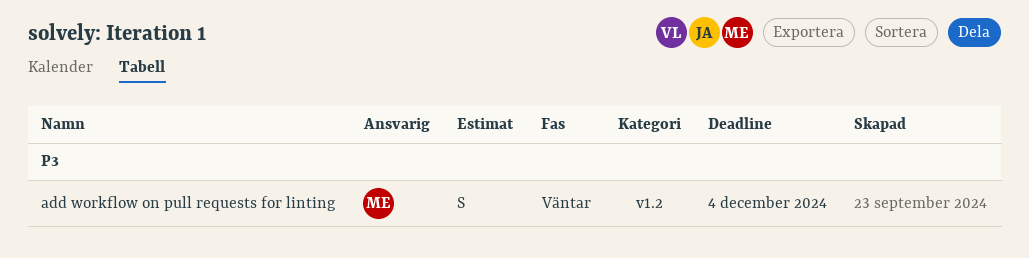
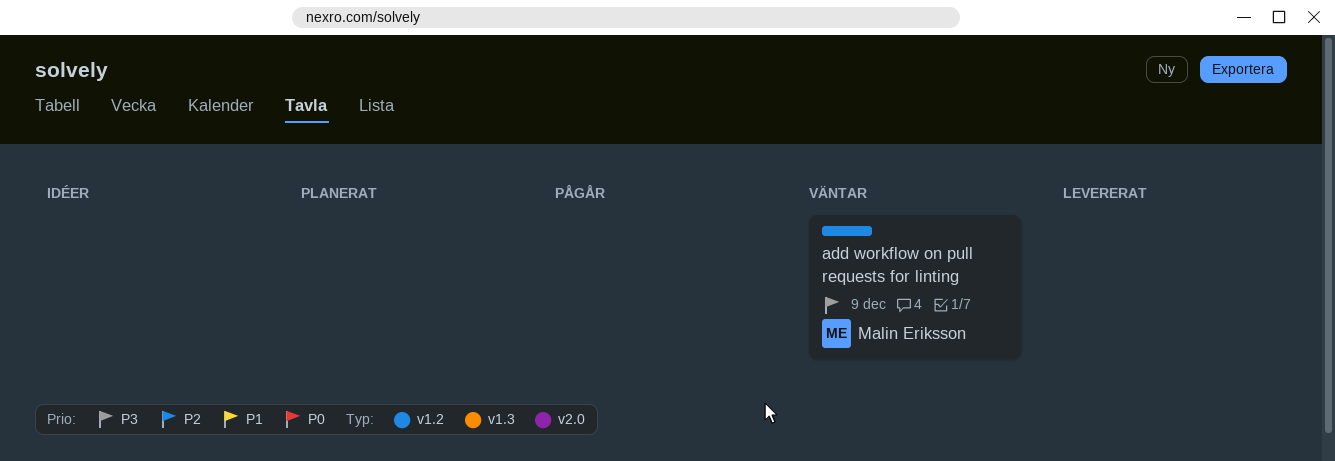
add workflow on pull requests for linting, due: Dec 4 -> Dec 9

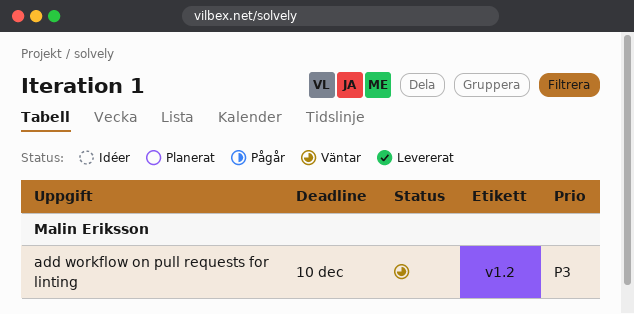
add workflow on pull requests for linting, due: Dec 9 -> Dec 10

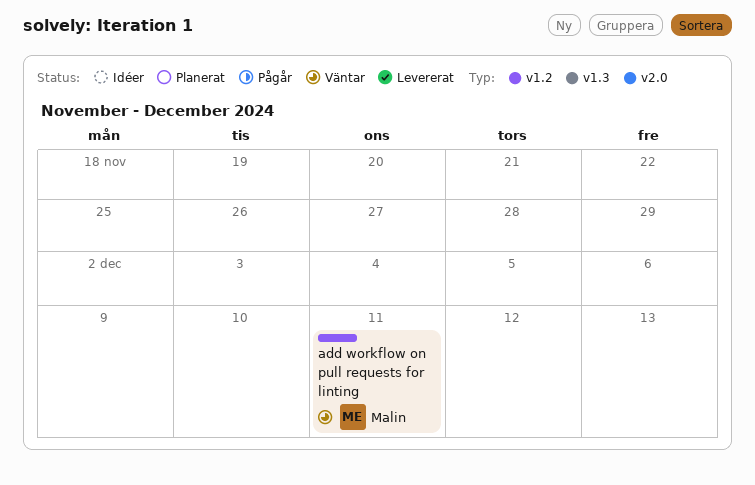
add workflow on pull requests for linting, due: Dec 10 -> Dec 11

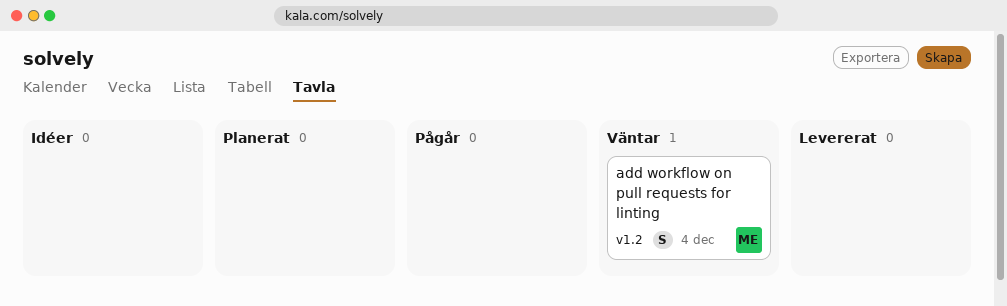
add workflow on pull requests for linting, due: Dec 11 -> Dec 4

